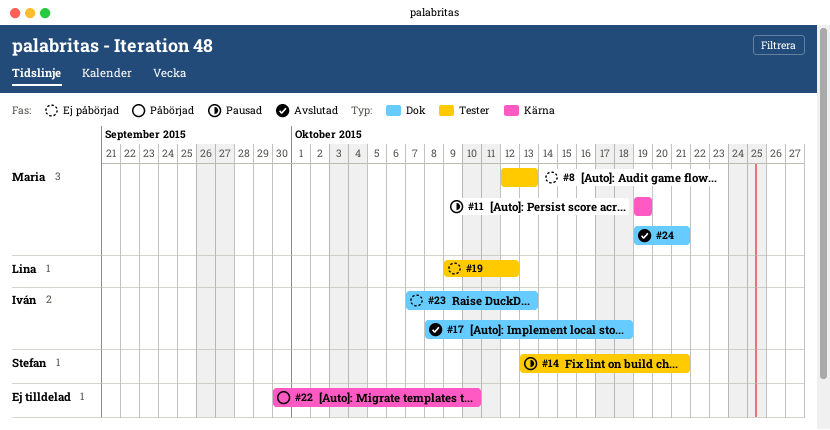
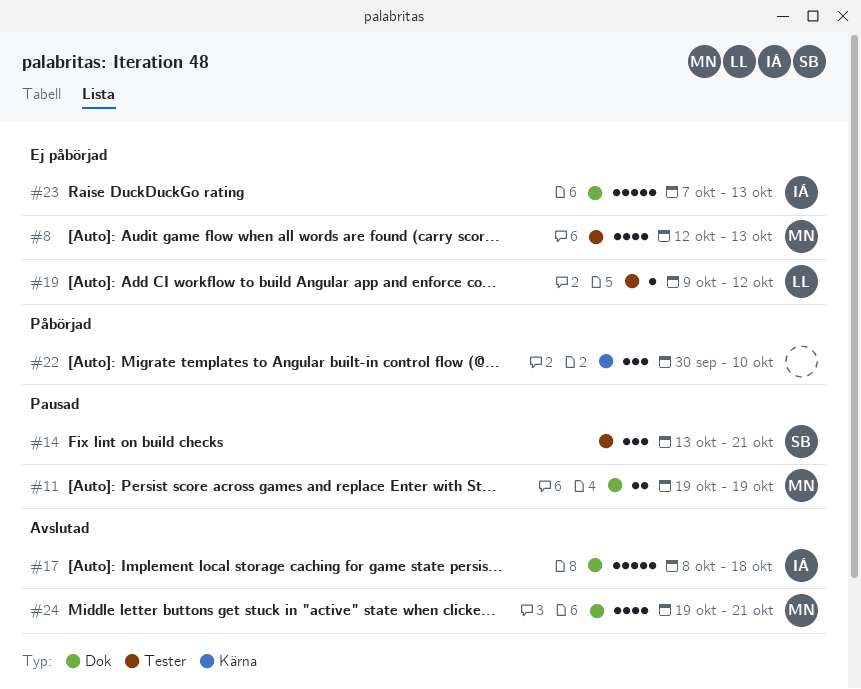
#11, label: Kärna -> Dok

